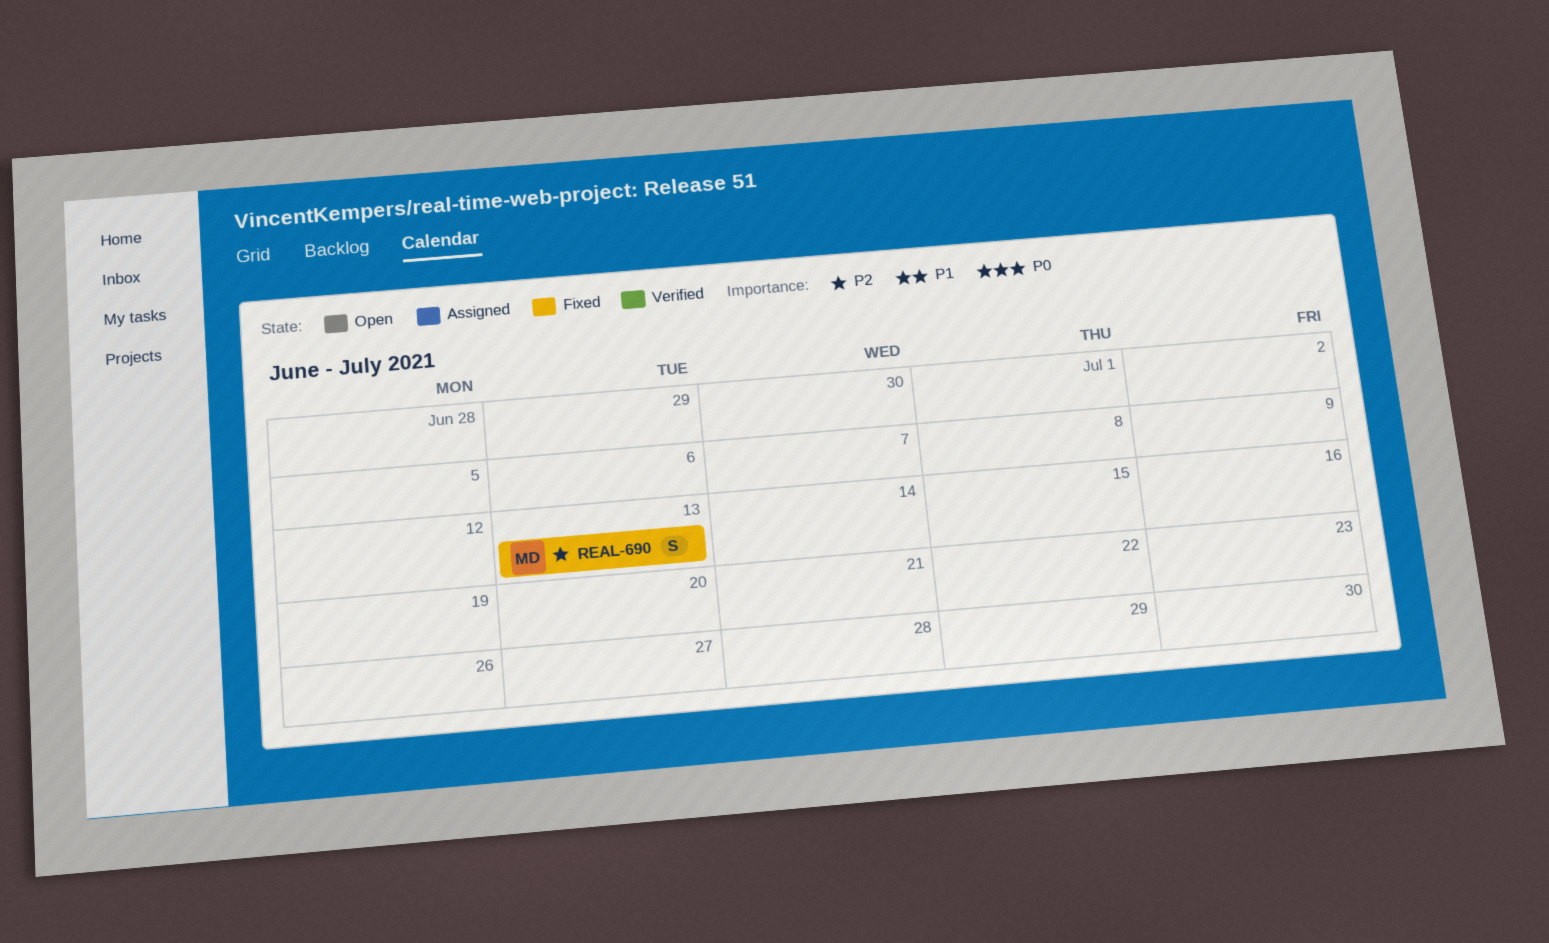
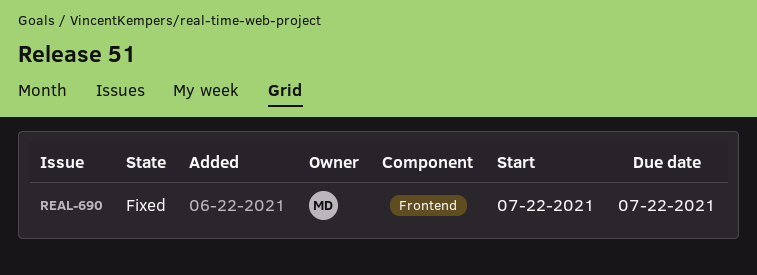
REAL-690, start: Jul 13 -> Jul 22
REAL-690, due: Jul 13 -> Jul 22

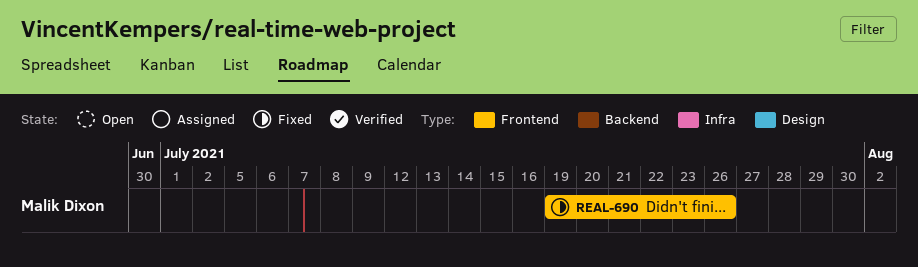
REAL-690, start: Jul 22 -> Jul 19
REAL-690, due: Jul 22 -> Jul 26

